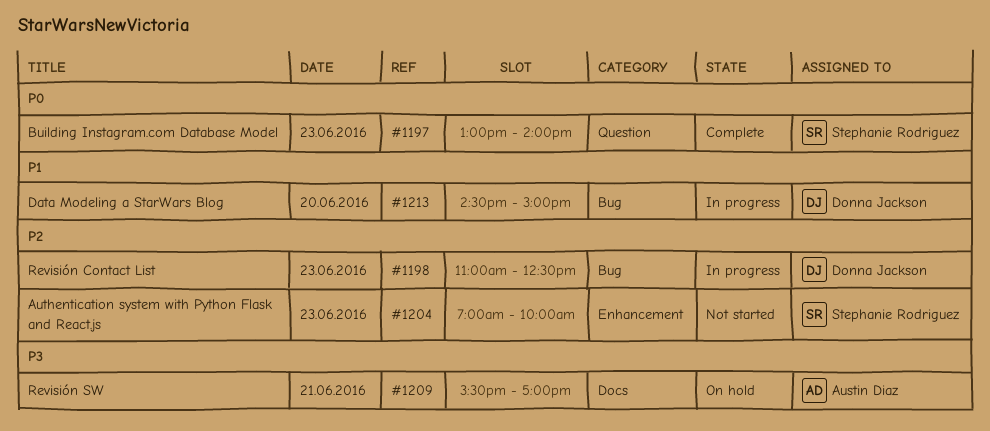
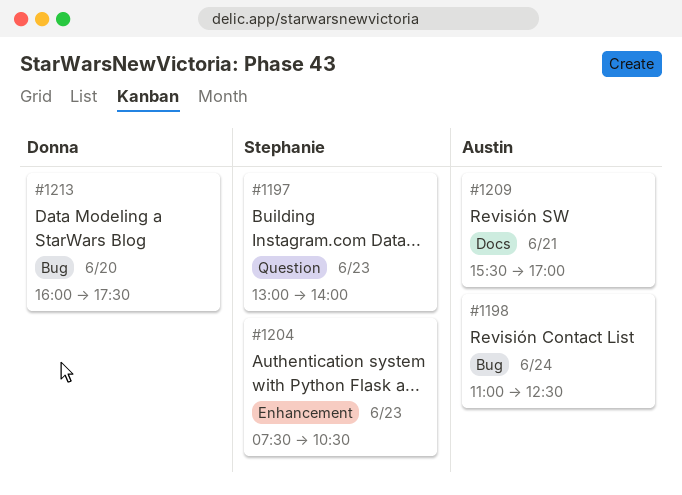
#1198, owner: Donna Jackson -> Austin Diaz
#1198, day: Jun 23 -> Jun 24
#1204, begins: 07:00 -> 07:30
#1204, ends: 10:00 -> 10:30
#1213, begins: 14:30 -> 16:00
#1213, ends: 15:00 -> 17:30

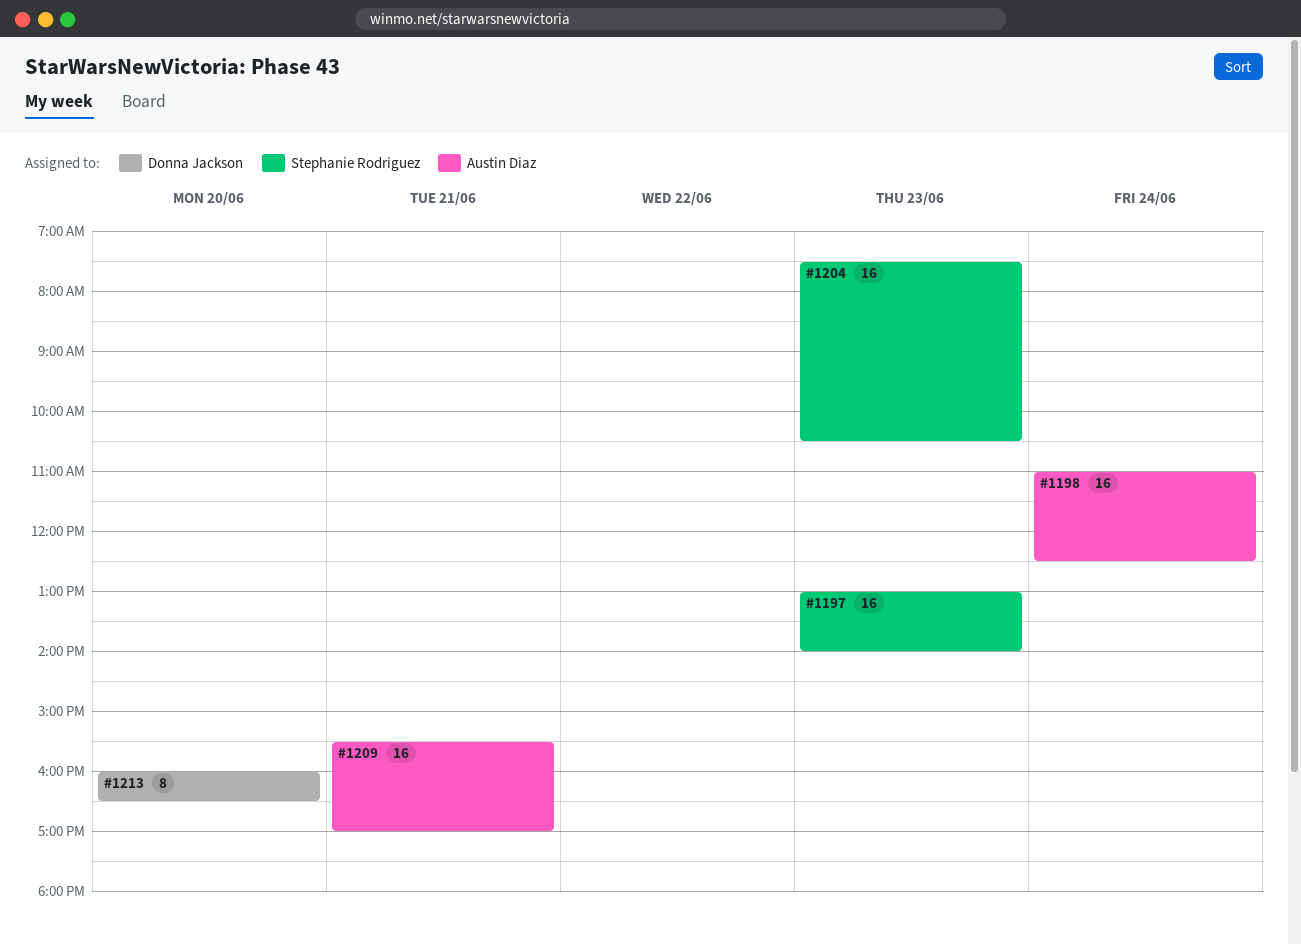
#1213, ends: 17:30 -> 16:30

